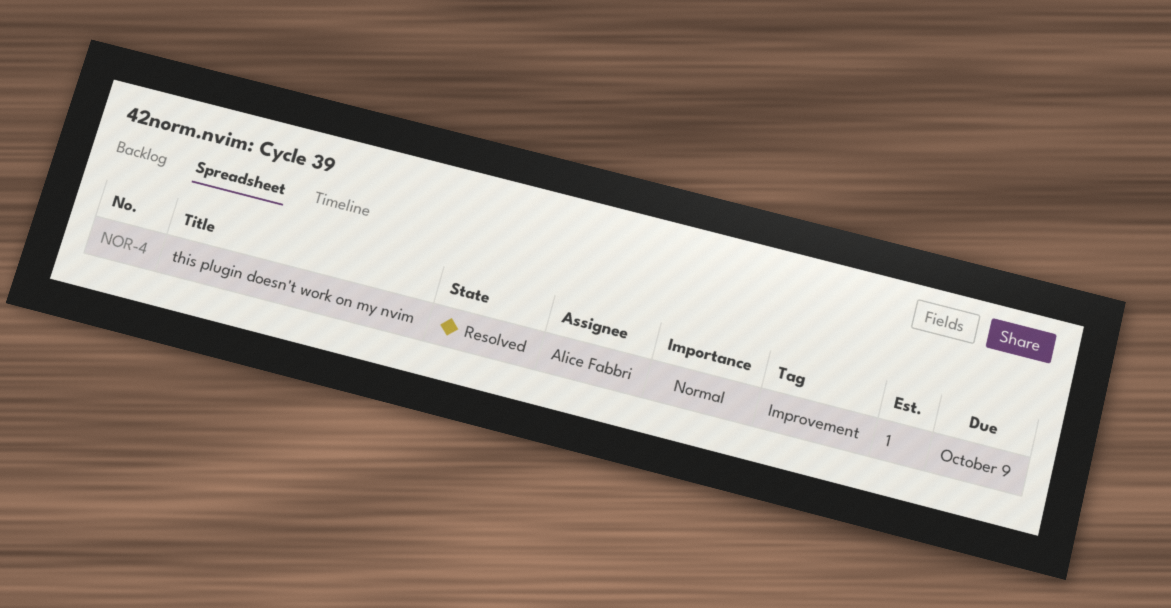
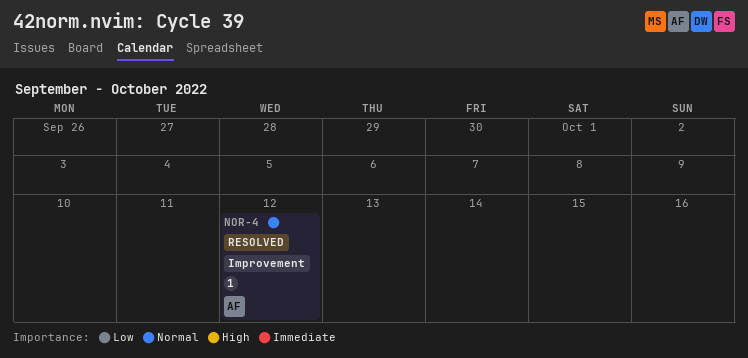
NOR-4, due: Oct 9 -> Oct 12

